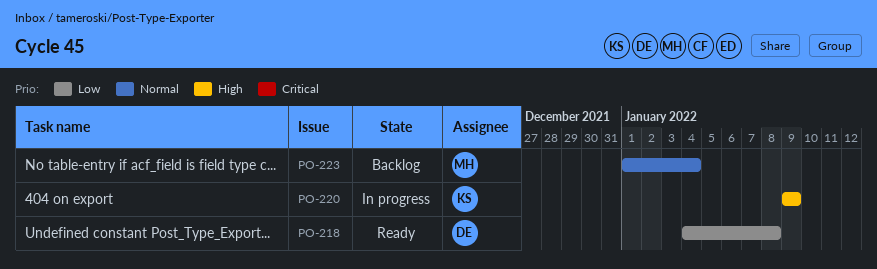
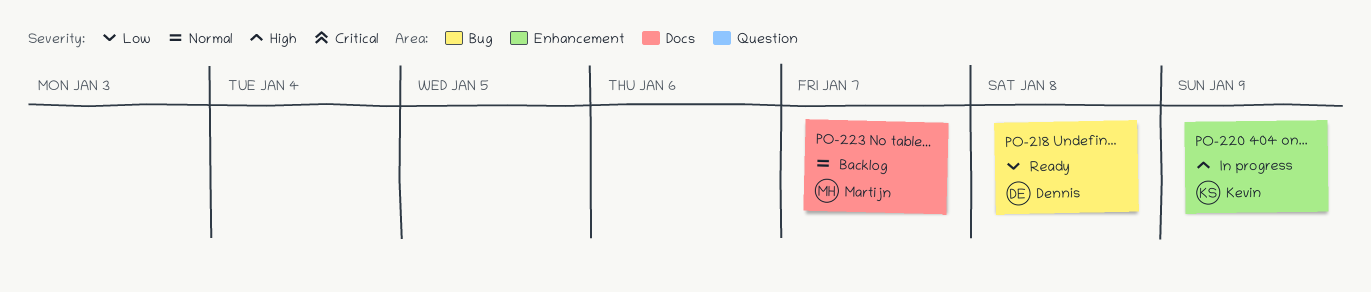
PO-223, due: Jan 4 -> Jan 7

